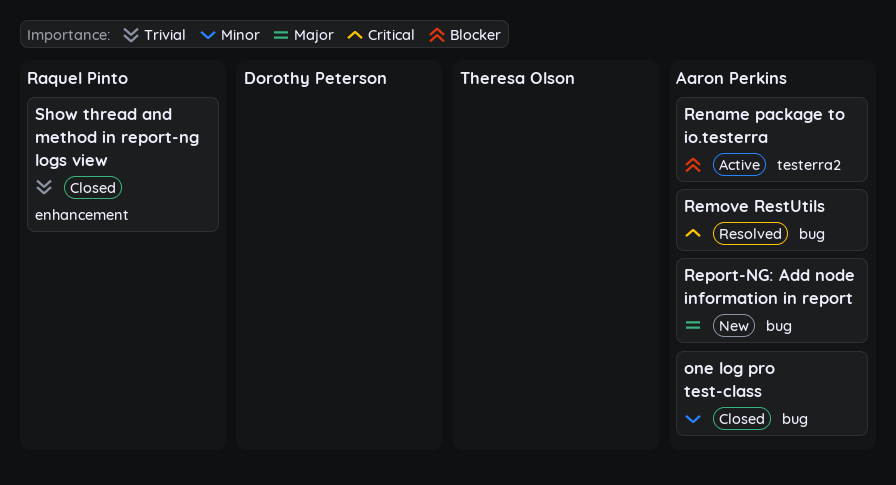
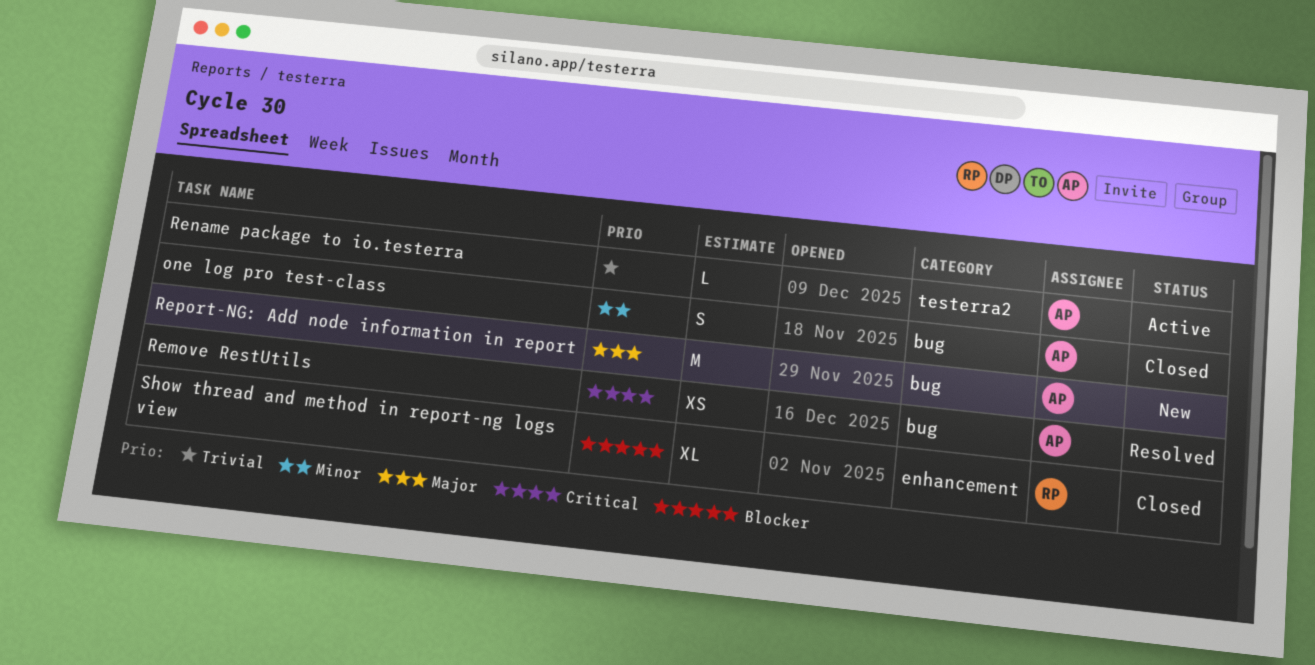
Rename package to io.testerra, priority: Blocker -> Trivial
Show thread and method in report-ng logs view, priority: Trivial -> Blocker

